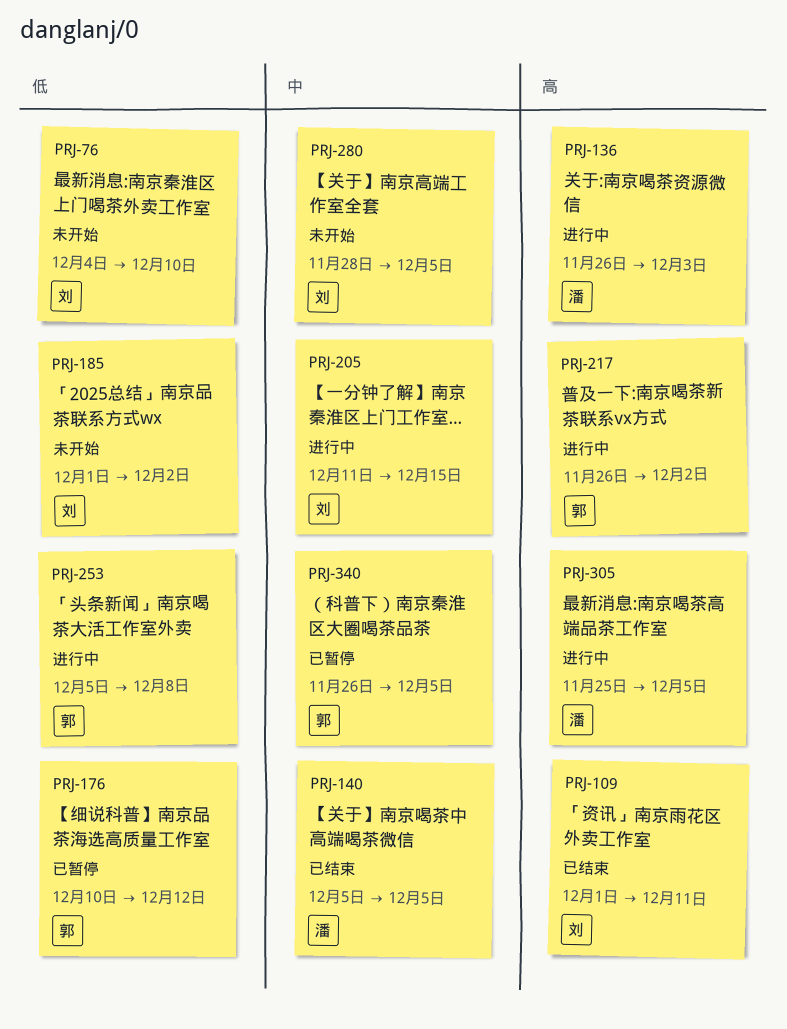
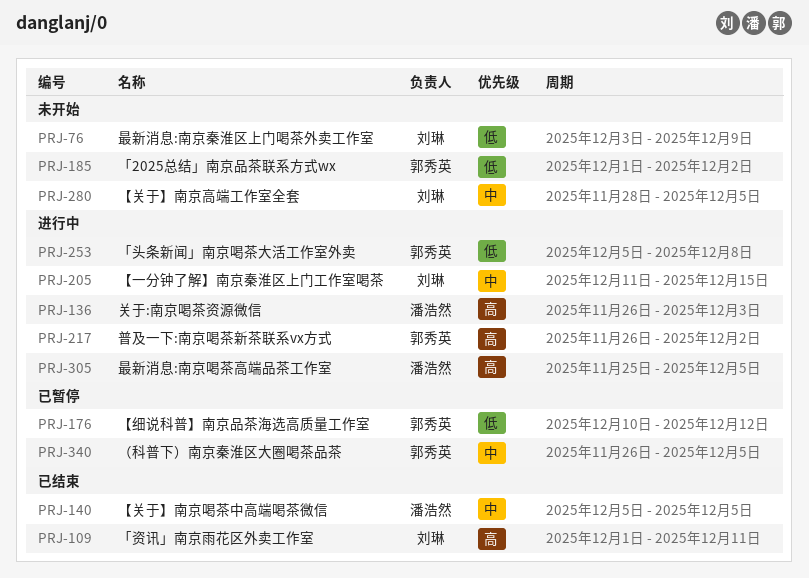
PRJ-76, start: Dec 4 -> Dec 3
PRJ-76, due: Dec 10 -> Dec 9
PRJ-185, owner: 刘琳 -> 郭秀英

